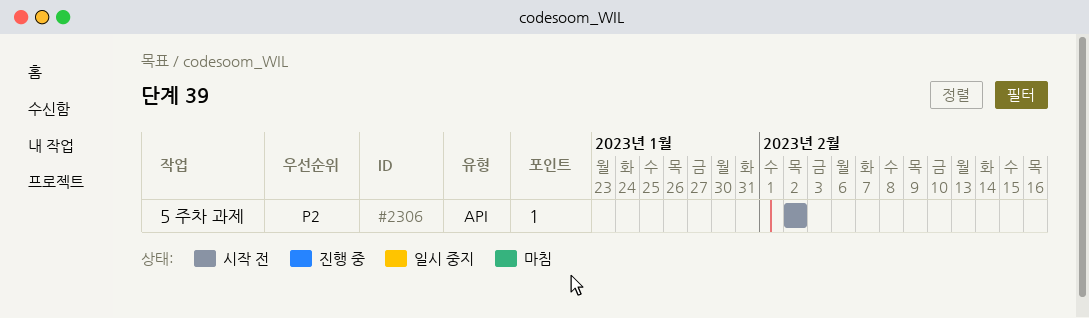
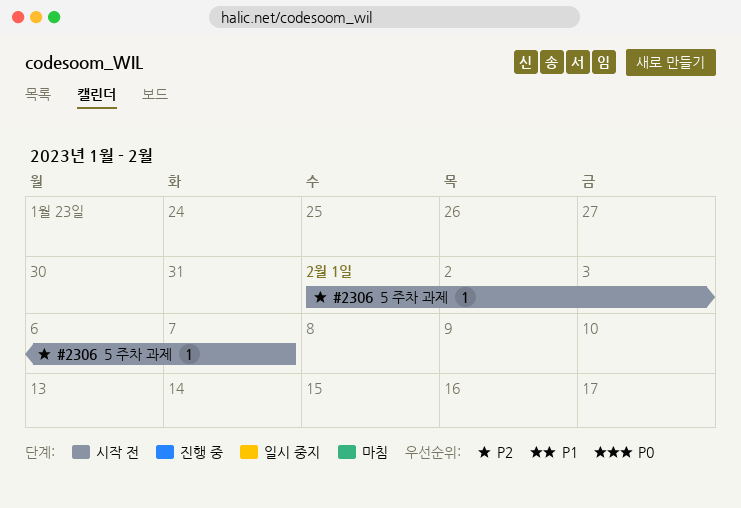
#2306, start: Feb 2 -> Feb 1
#2306, due: Feb 2 -> Feb 7

